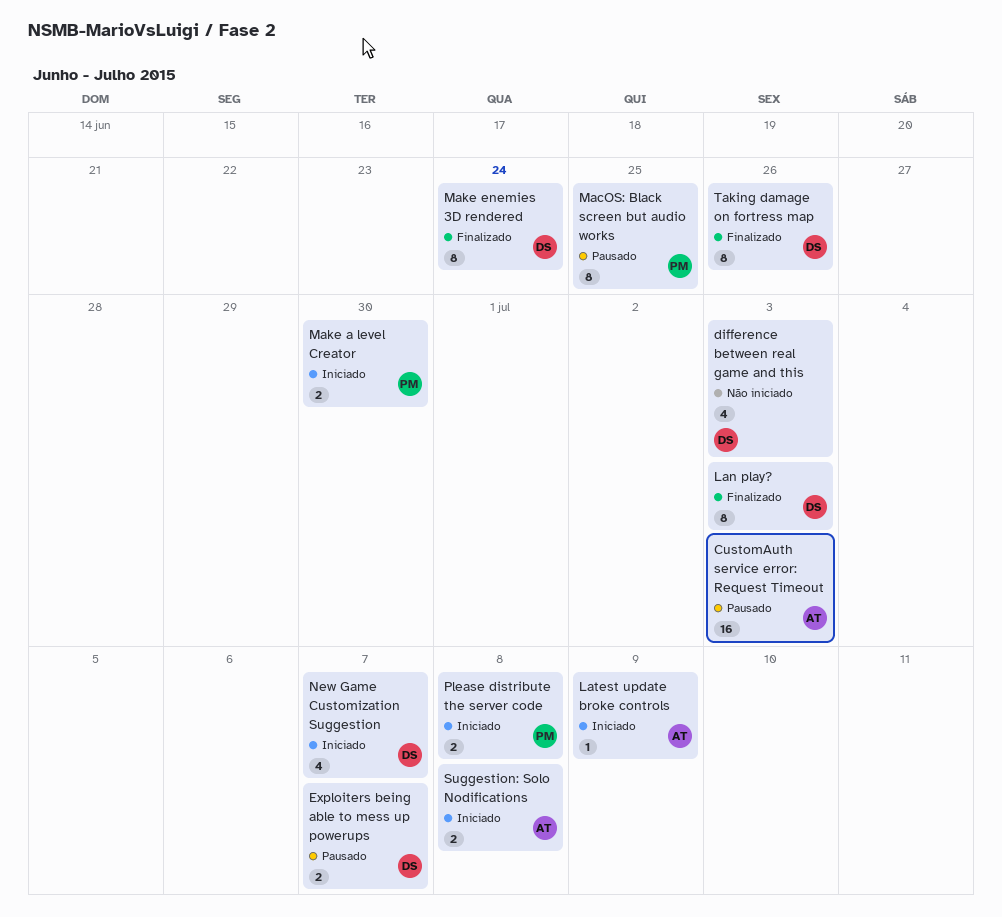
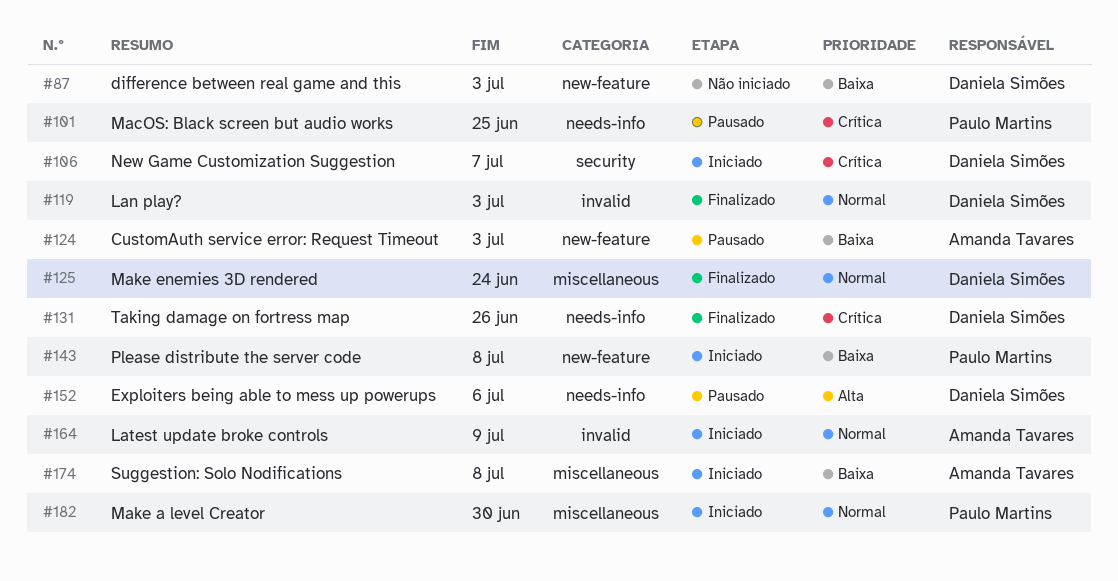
Exploiters being able to mess up powerups, due: Jul 7 -> Jul 6

